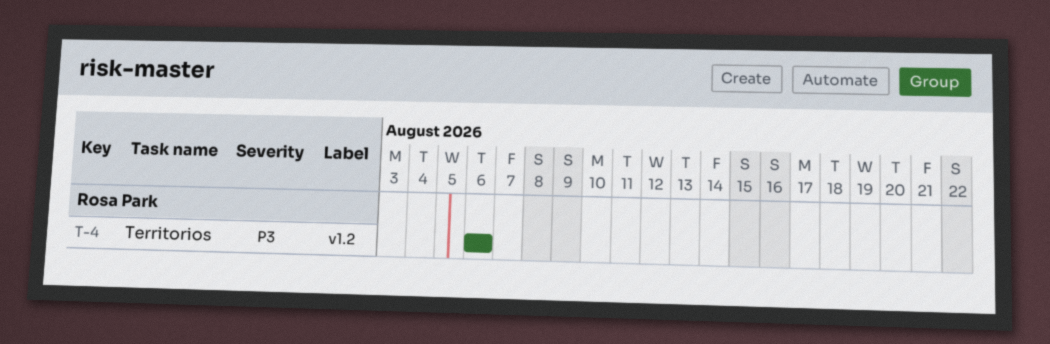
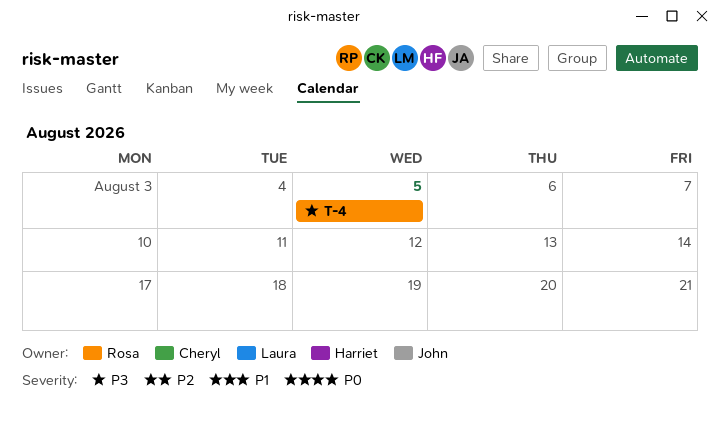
T-4, start: Aug 6 -> Aug 5
T-4, due: Aug 6 -> Aug 5

